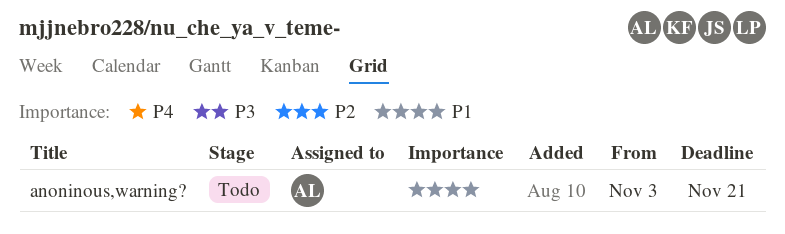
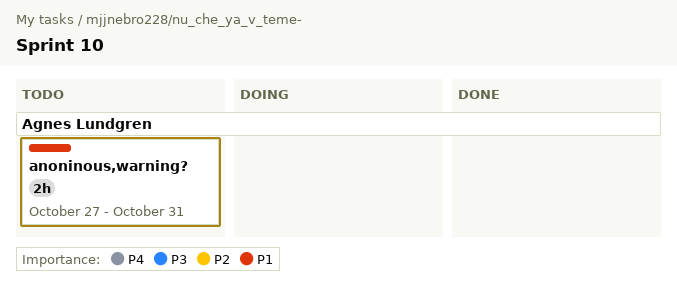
anoninous,warning?, start: Nov 3 -> Oct 27
anoninous,warning?, due: Nov 21 -> Oct 31

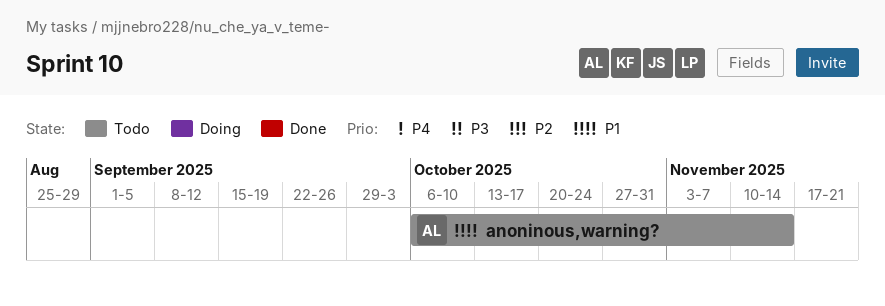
anoninous,warning?, start: Oct 27 -> Oct 6
anoninous,warning?, due: Oct 31 -> Nov 14

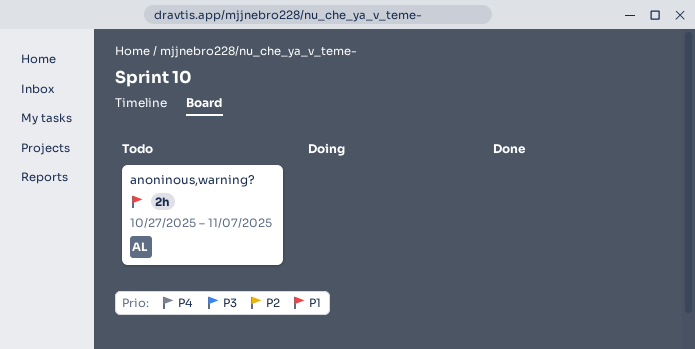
anoninous,warning?, start: Oct 6 -> Oct 27
anoninous,warning?, due: Nov 14 -> Nov 7

